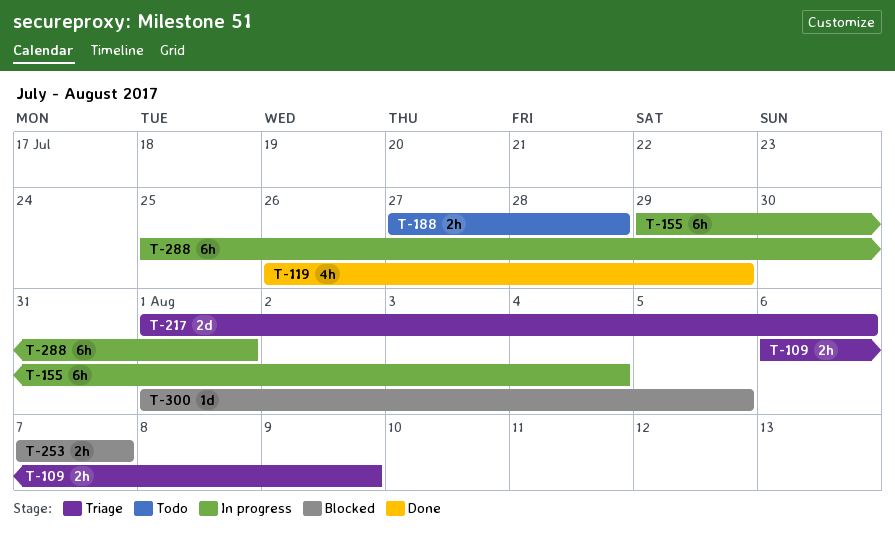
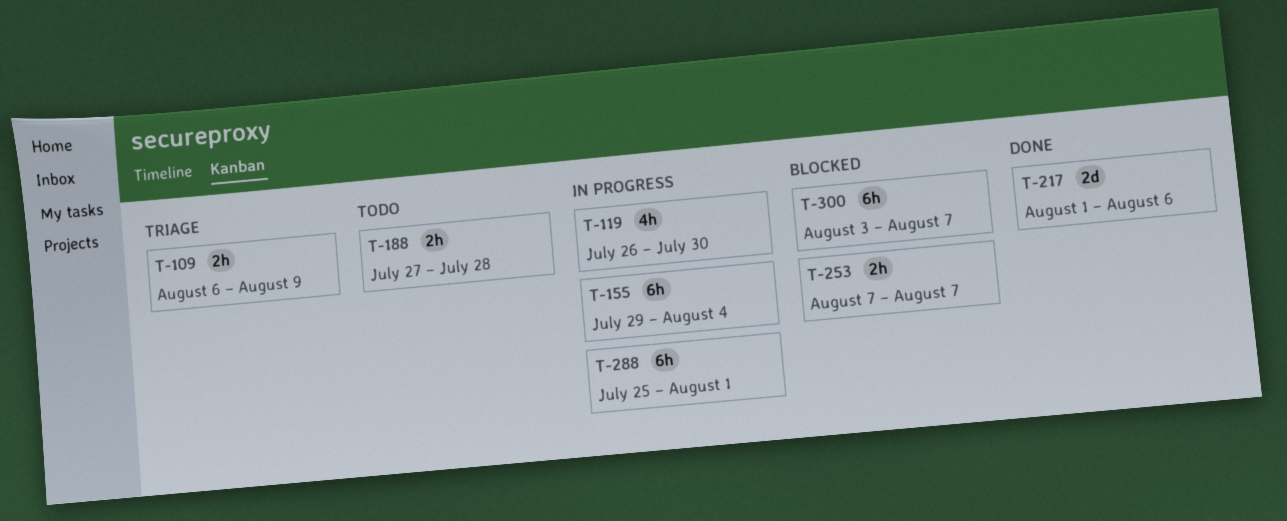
T-119, status: Done -> In progress
T-119, due: Jul 29 -> Jul 30
T-217, status: Triage -> Done
T-300, estimate: 1d -> 6h
T-300, start: Aug 1 -> Aug 3
T-300, due: Aug 5 -> Aug 7

